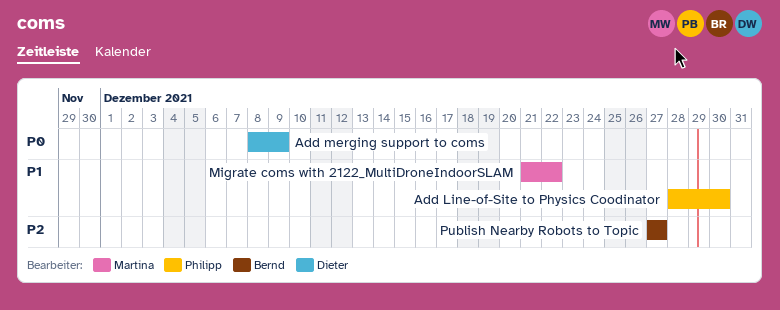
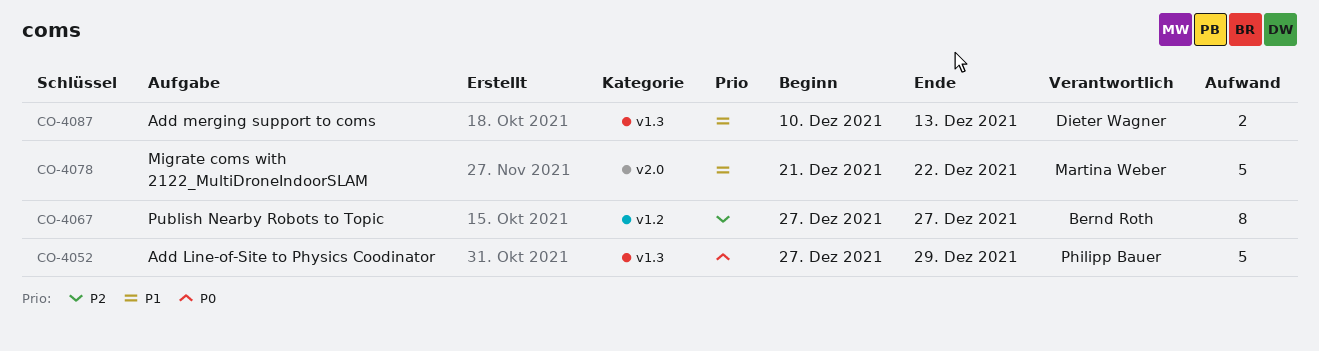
Add Line-of-Site to Physics Coodinator, priority: P1 -> P0
Add Line-of-Site to Physics Coodinator, start: Dec 28 -> Dec 27
Add Line-of-Site to Physics Coodinator, due: Dec 30 -> Dec 29
Add merging support to coms, priority: P0 -> P1
Add merging support to coms, start: Dec 8 -> Dec 10
Add merging support to coms, due: Dec 9 -> Dec 13

